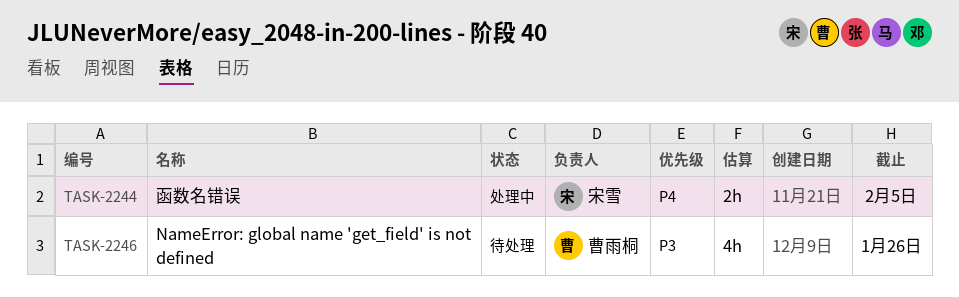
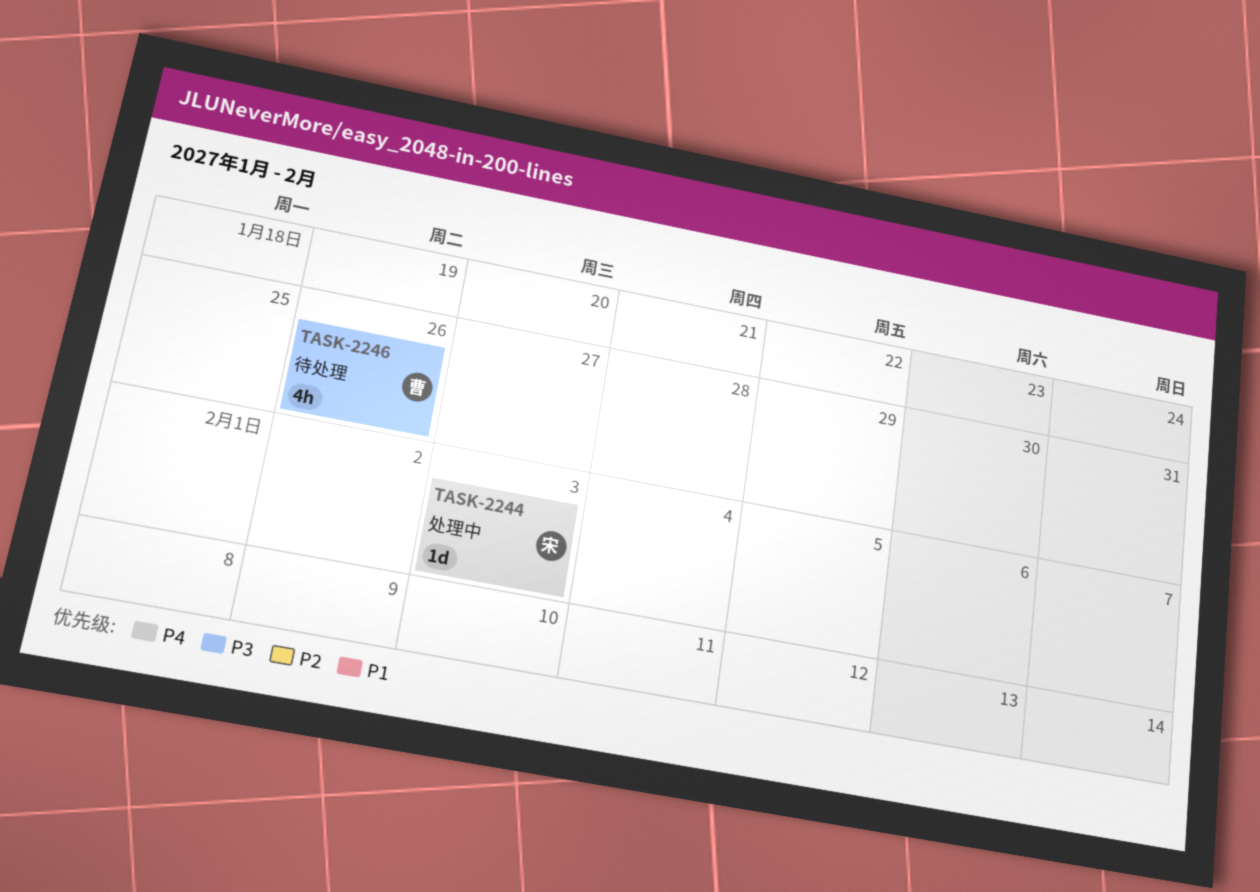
TASK-2244, estimate: 2h -> 1d
TASK-2244, due: Feb 5 -> Feb 3

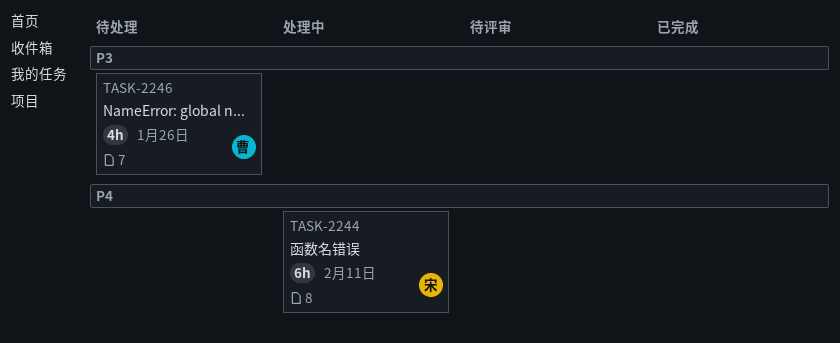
TASK-2244, estimate: 1d -> 6h
TASK-2244, due: Feb 3 -> Feb 11

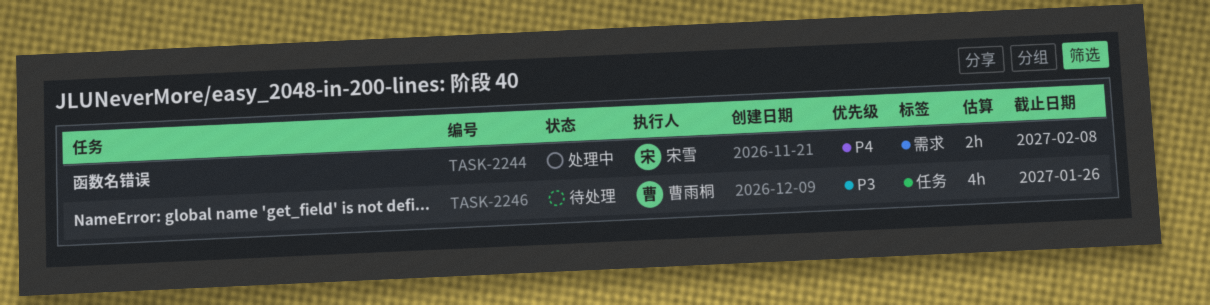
TASK-2244, estimate: 6h -> 2h
TASK-2244, due: Feb 11 -> Feb 8

